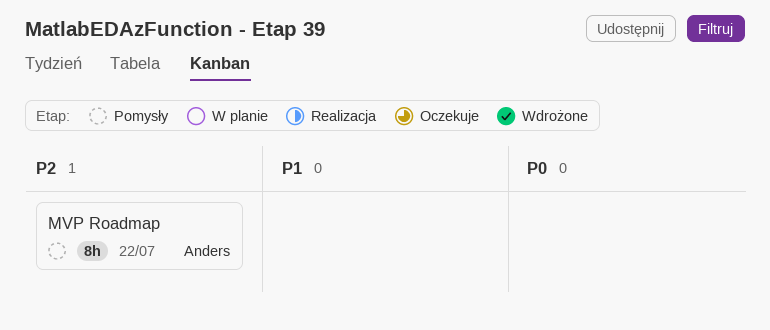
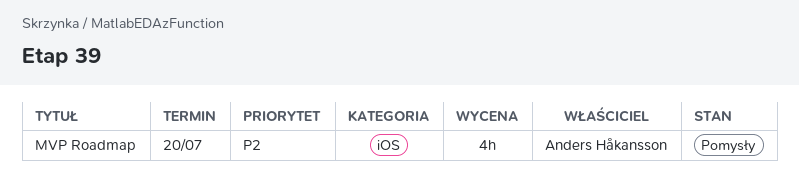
MVP Roadmap, estimate: 8h -> 4h
MVP Roadmap, due: Jul 22 -> Jul 20

